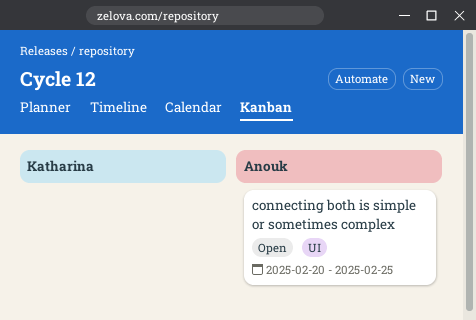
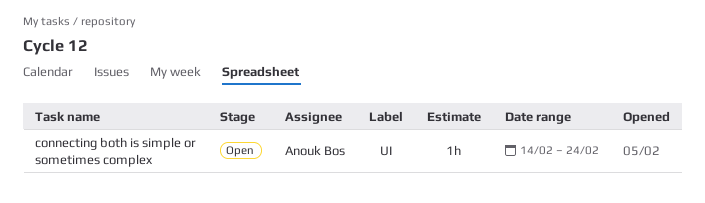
connecting both is simple or sometimes complex, start: Feb 20 -> Feb 14
connecting both is simple or sometimes complex, due: Feb 25 -> Feb 24

